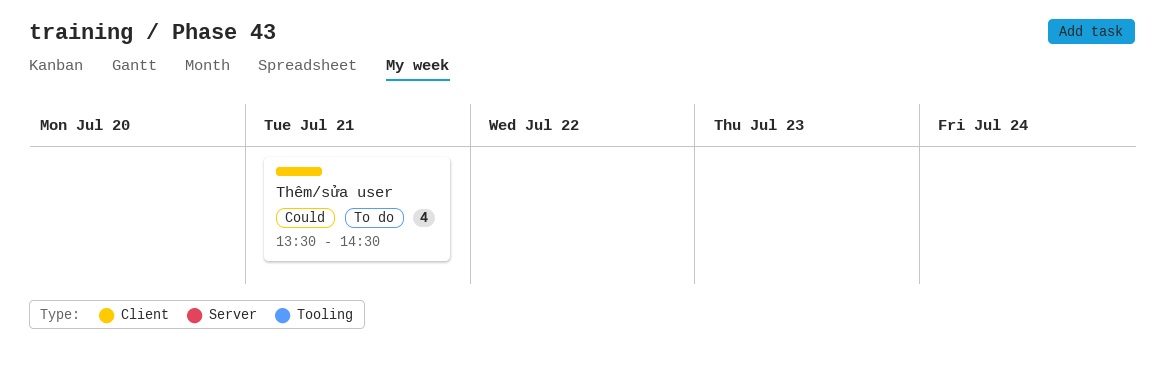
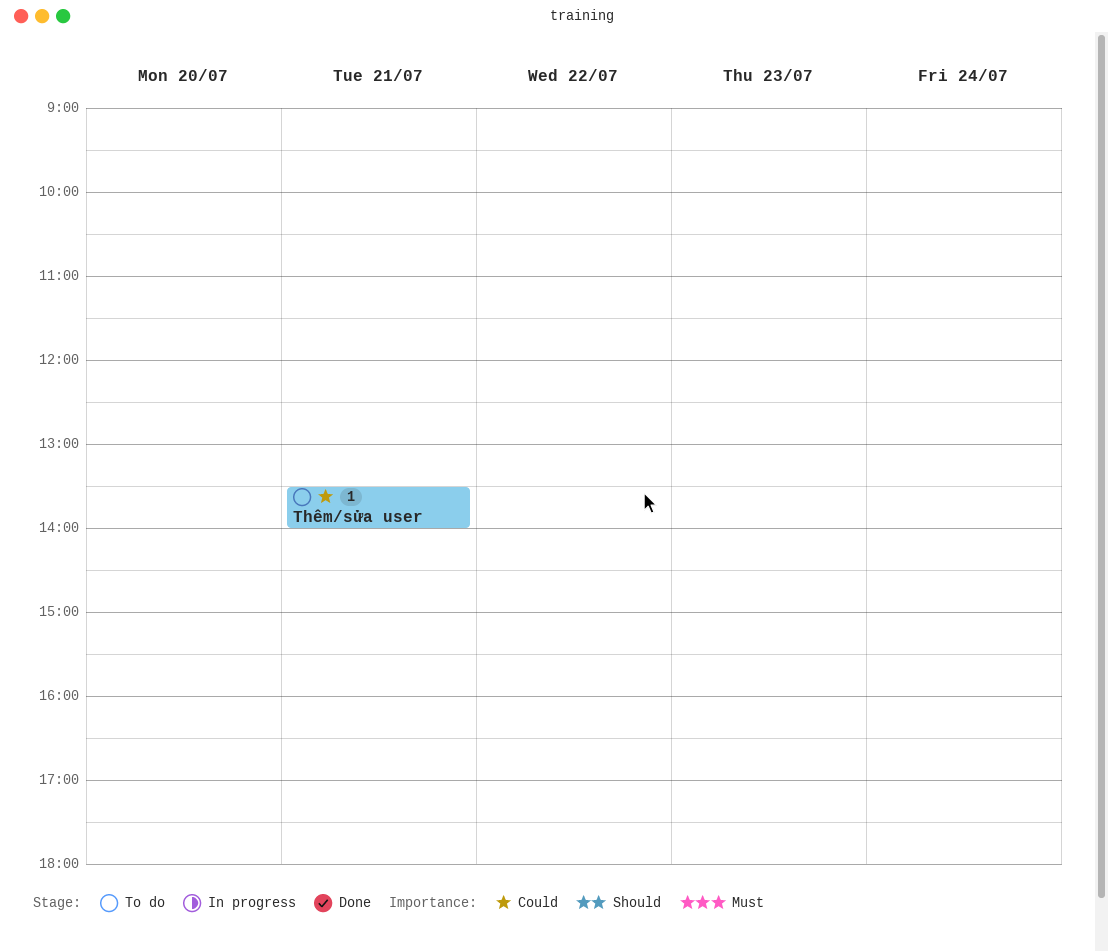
Thêm/sửa user, estimate: 4 -> 1
Thêm/sửa user, ends: 14:30 -> 14:00

